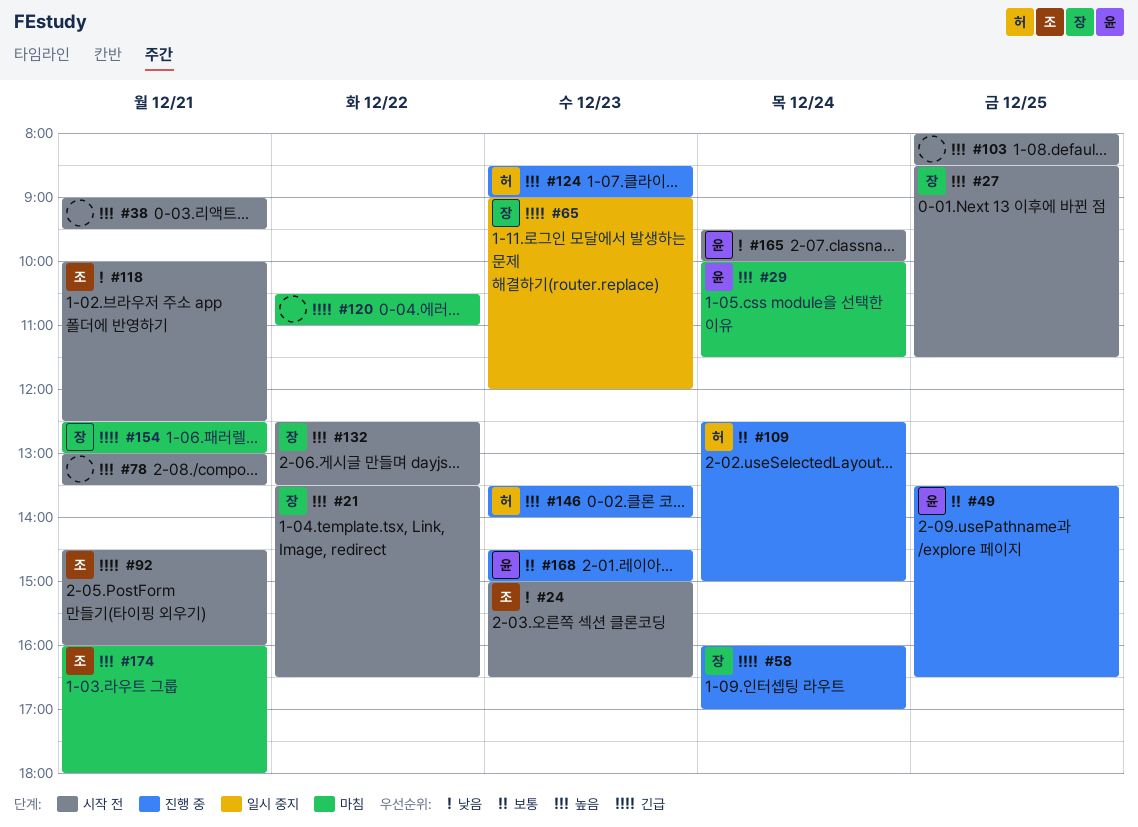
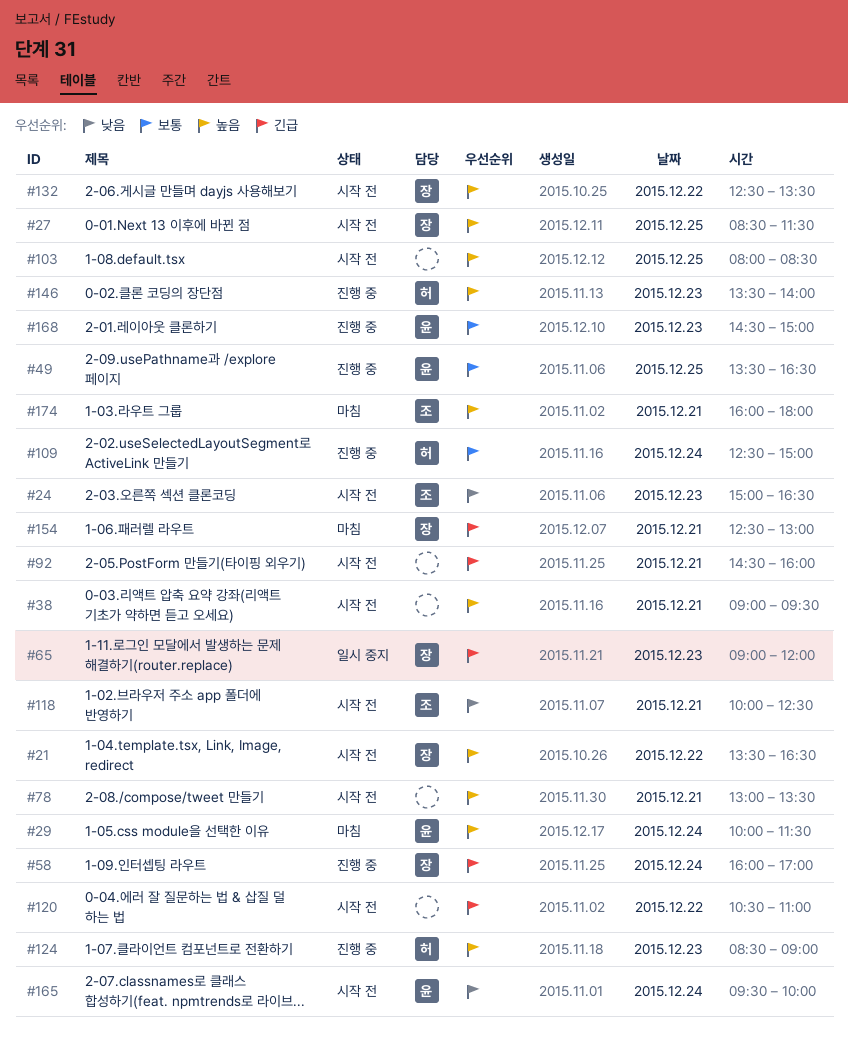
#92, owner: 조 -> none
#120, status: 마침 -> 시작 전

